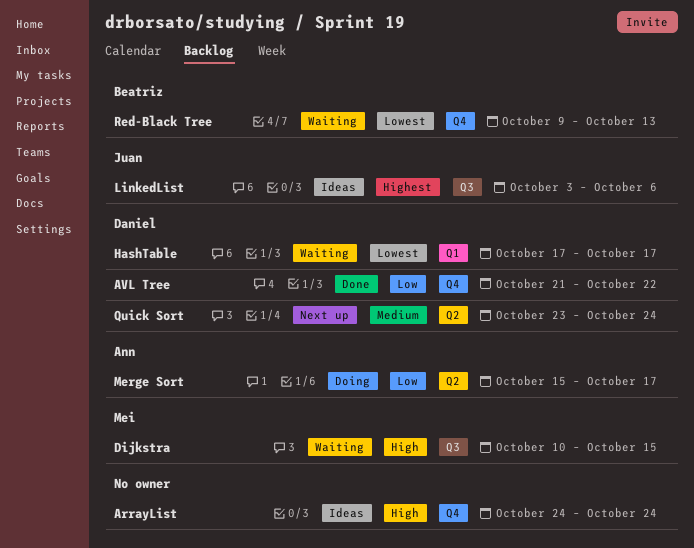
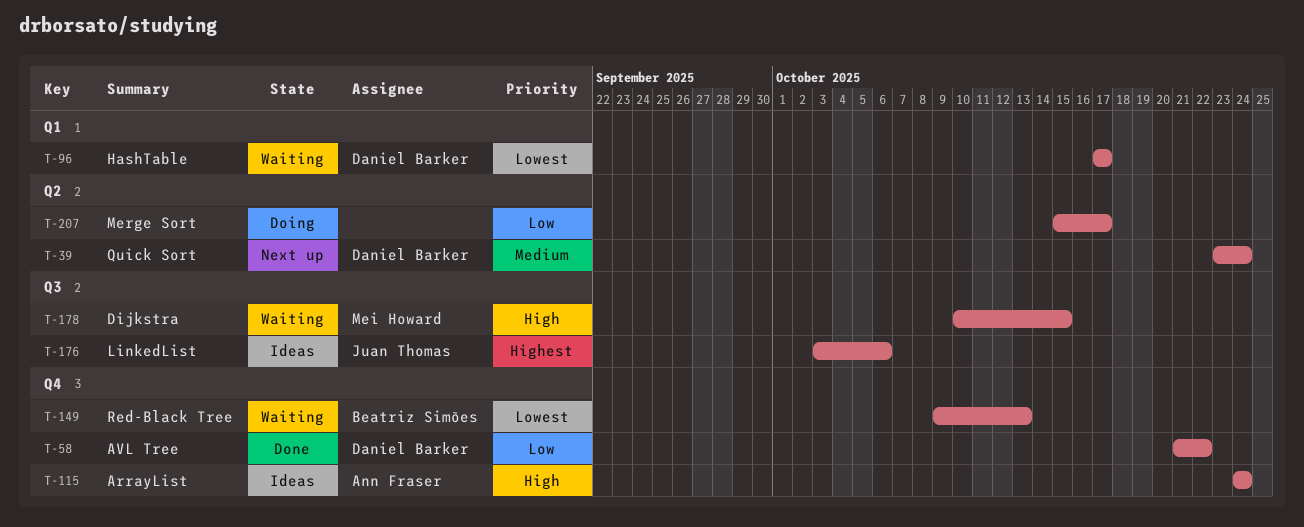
ArrayList, owner: none -> Ann Fraser
Merge Sort, owner: Ann Fraser -> none

